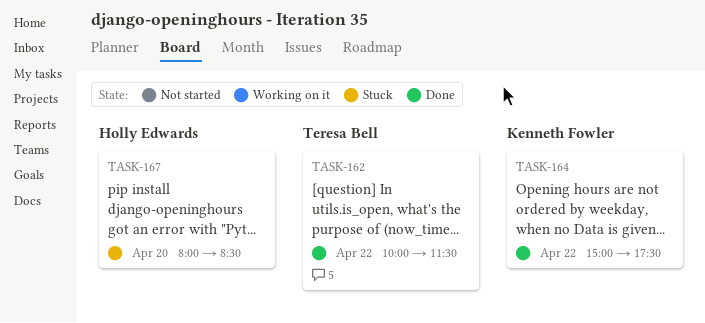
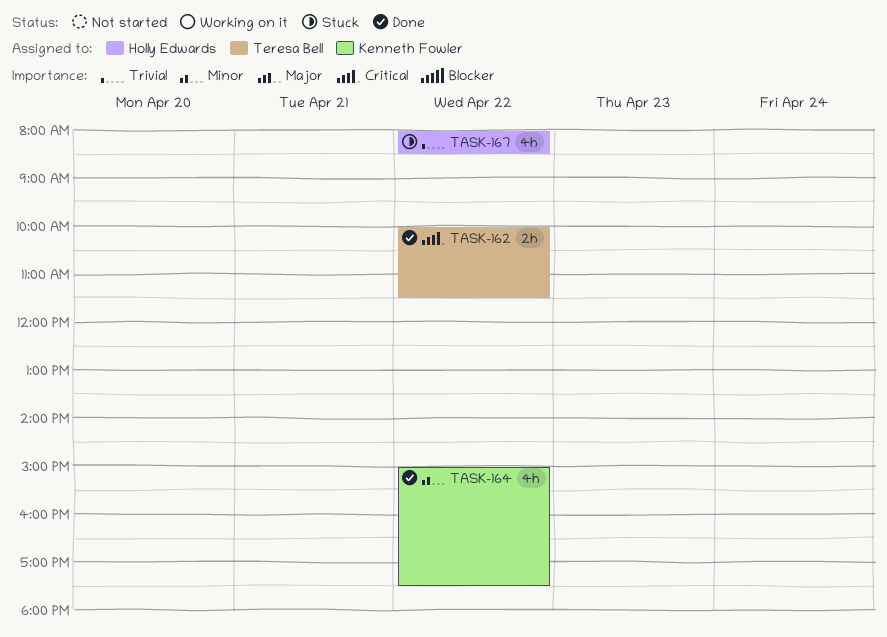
TASK-167, day: Apr 20 -> Apr 22

